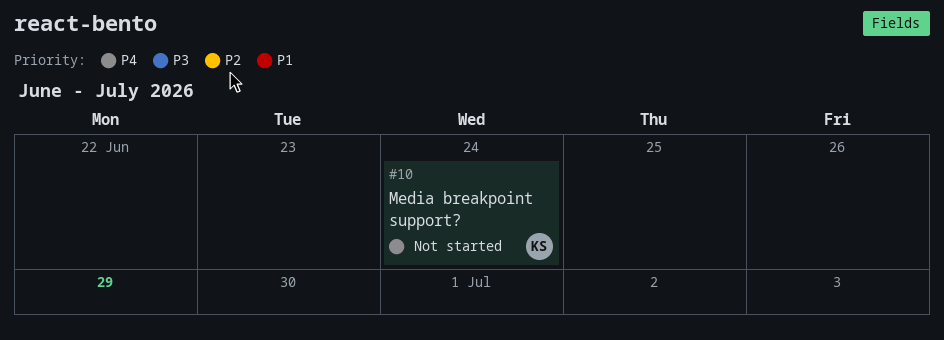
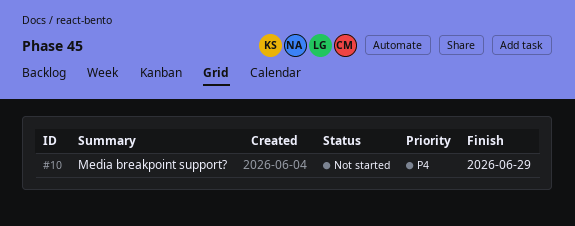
#10, due: Jun 24 -> Jun 29

